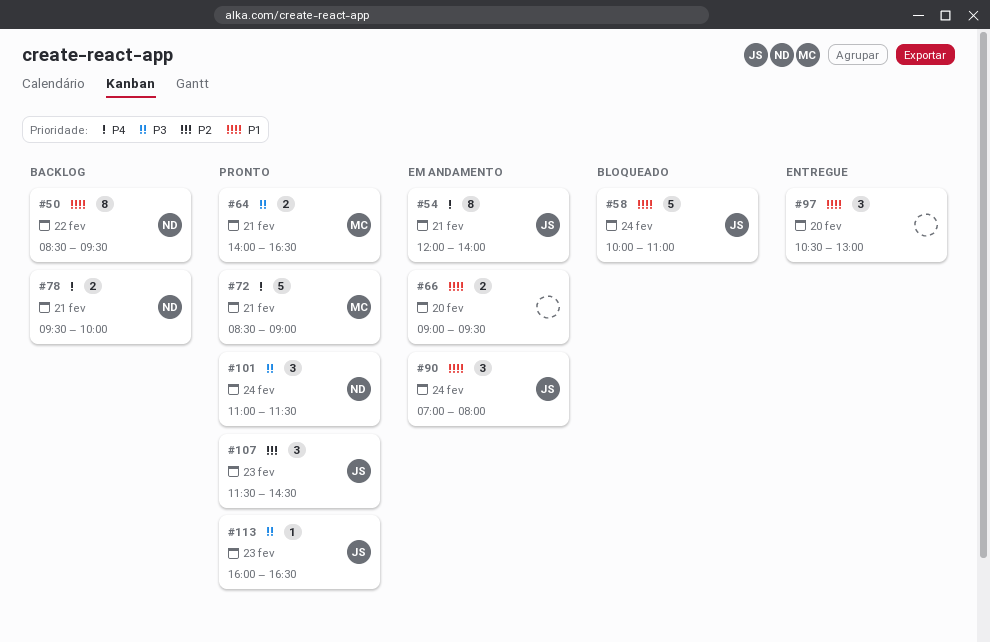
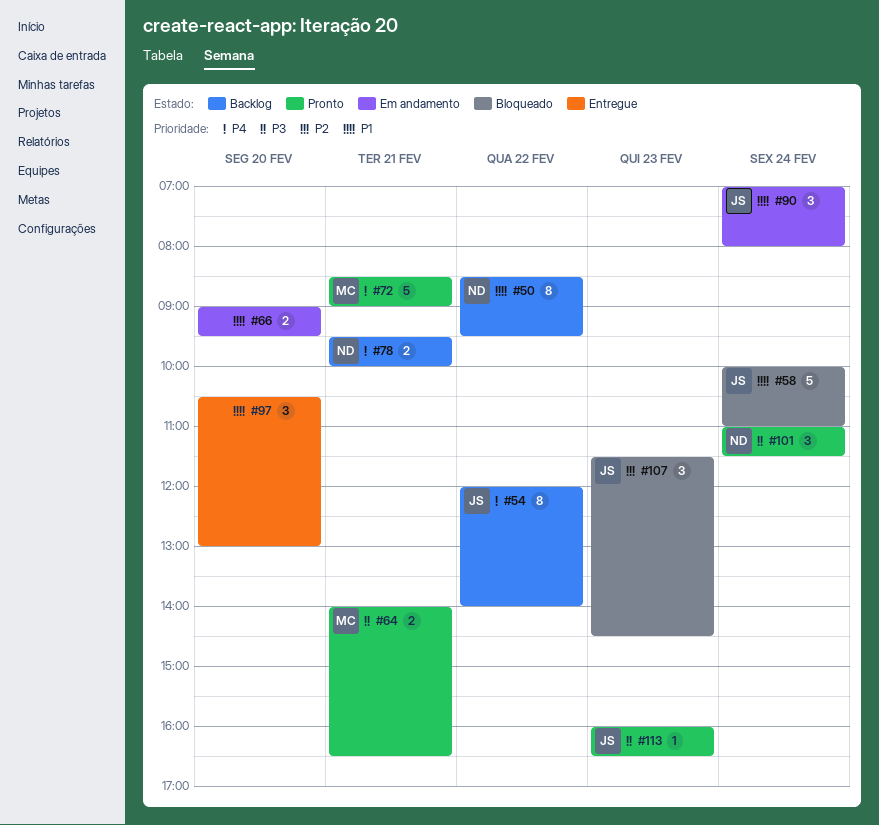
#54, status: Em andamento -> Backlog
#54, day: Feb 21 -> Feb 22
#107, status: Pronto -> Bloqueado

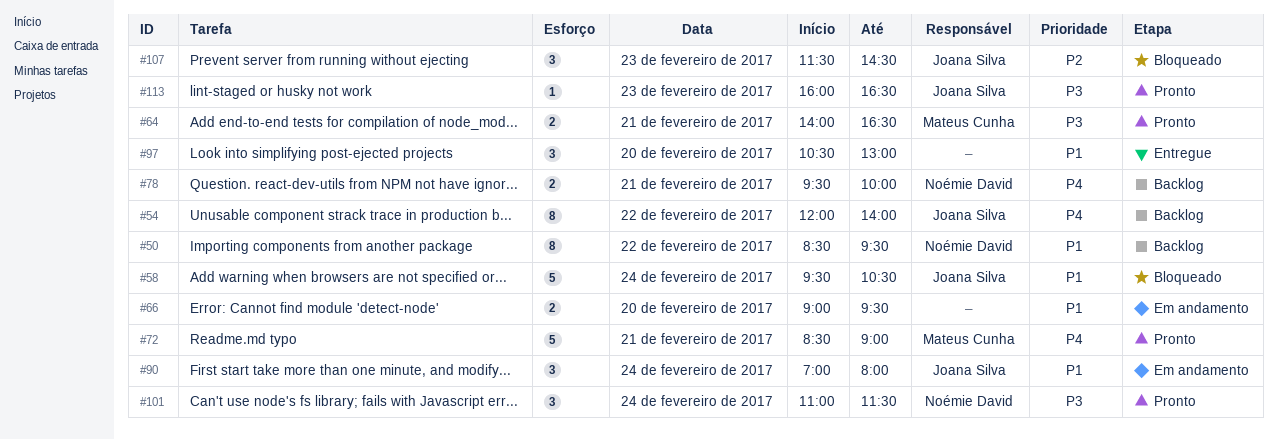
#58, begins: 10:00 -> 09:30
#58, ends: 11:00 -> 10:30

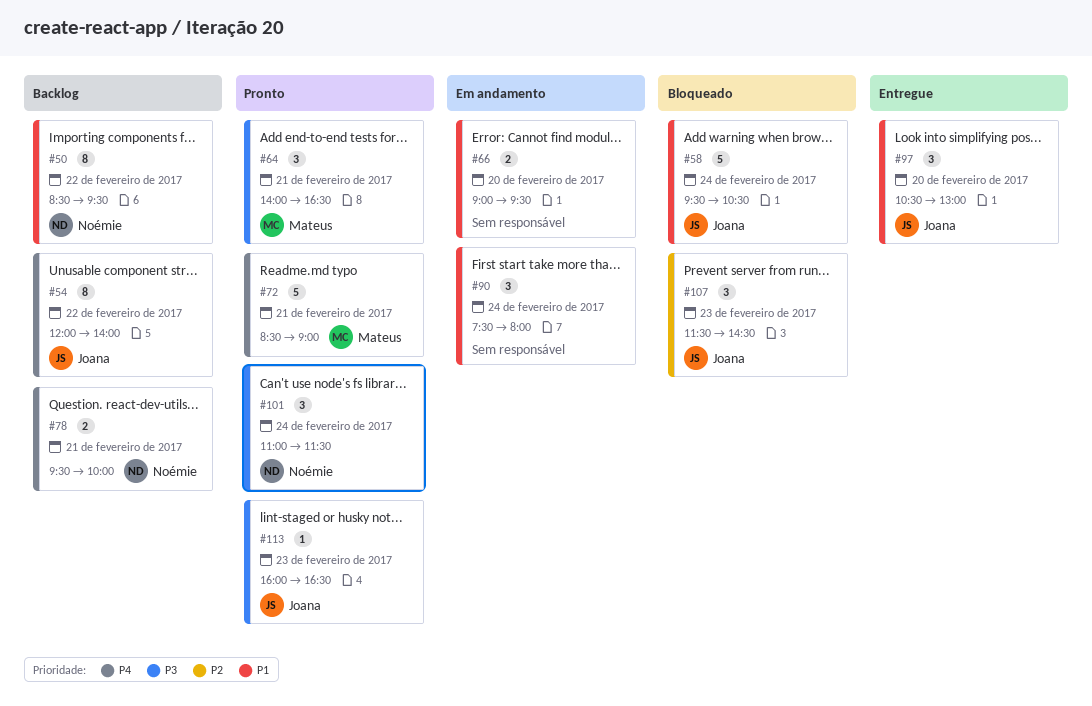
#64, estimate: 2 -> 3
#90, owner: Joana Silva -> none
#90, begins: 07:00 -> 07:30
#97, owner: none -> Joana Silva

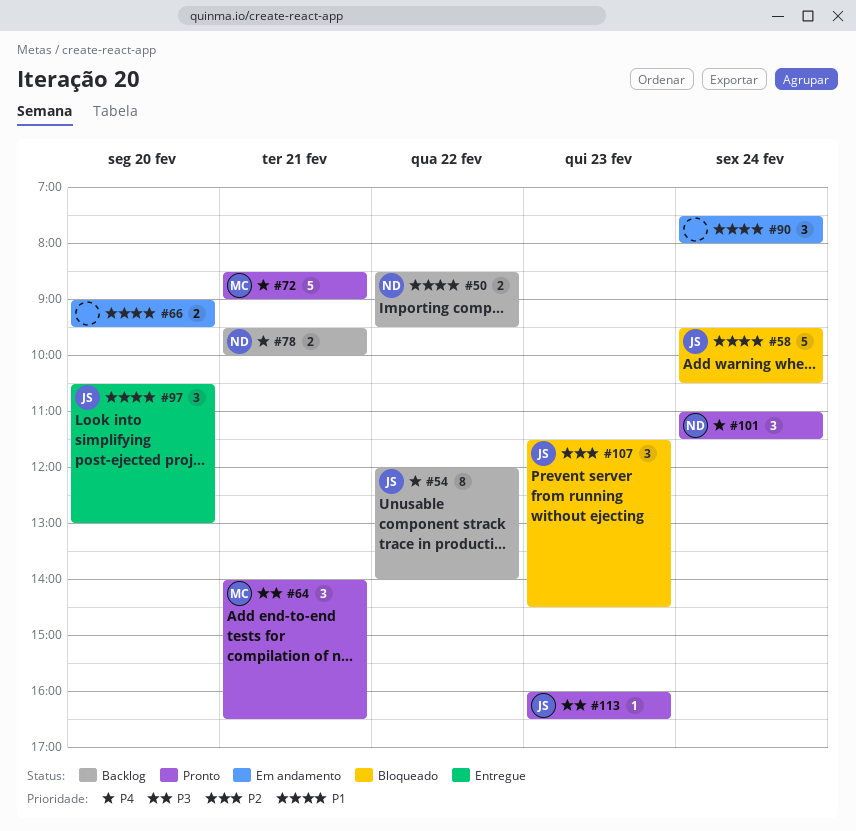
#50, estimate: 8 -> 2
#101, priority: P3 -> P4

